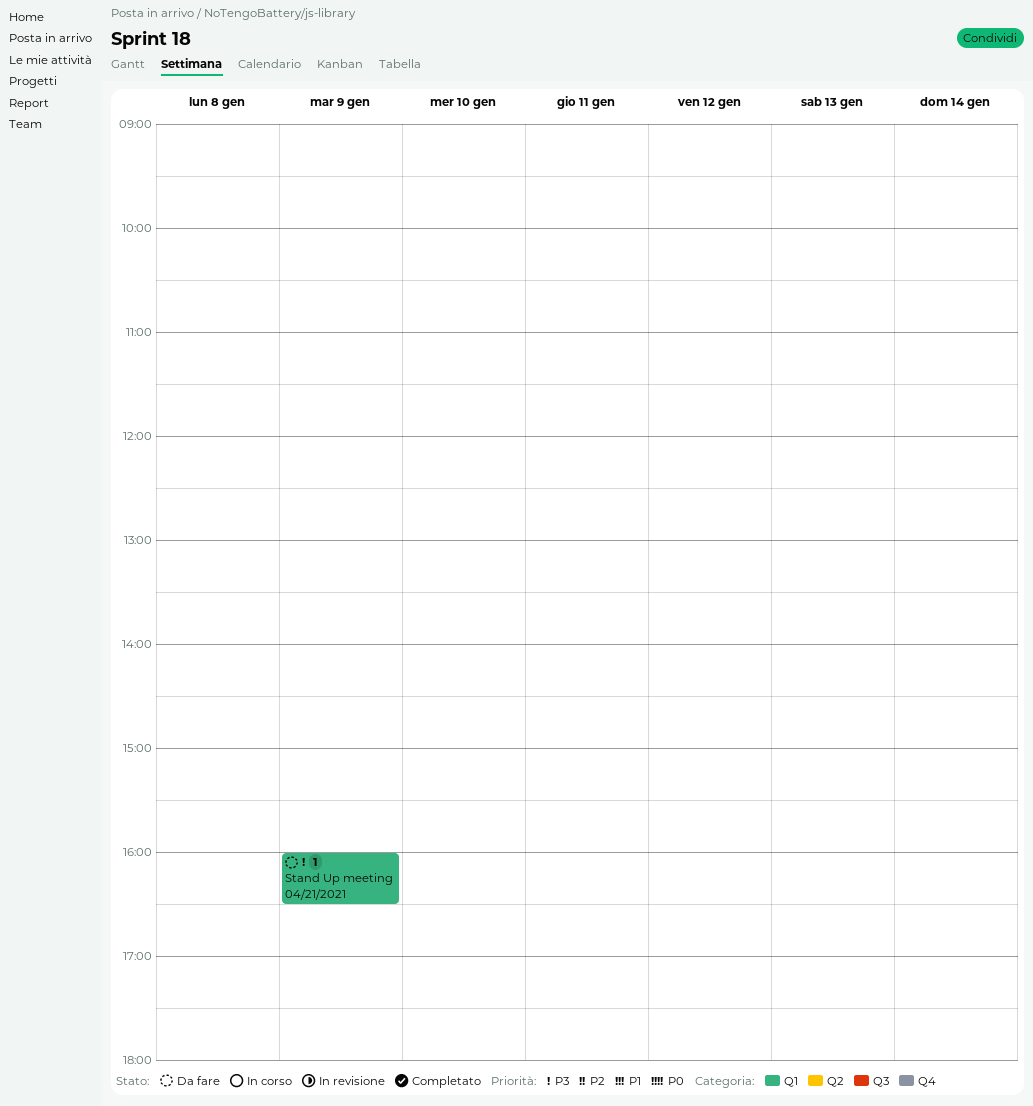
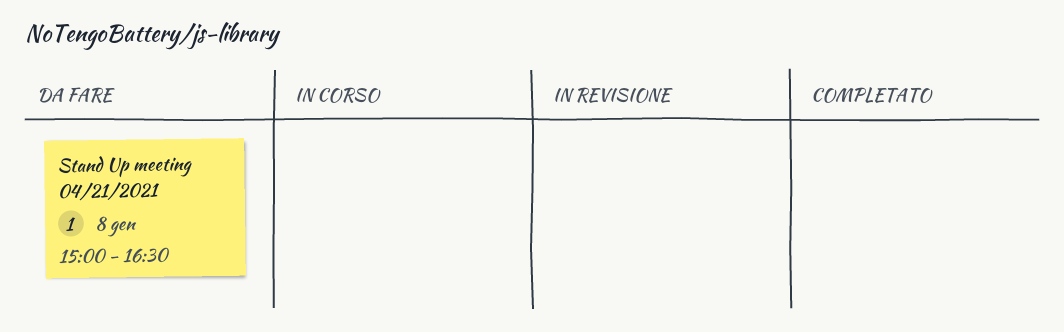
Stand Up meeting 04/21/2021, day: Jan 9 -> Jan 8
Stand Up meeting 04/21/2021, begins: 16:00 -> 15:00

